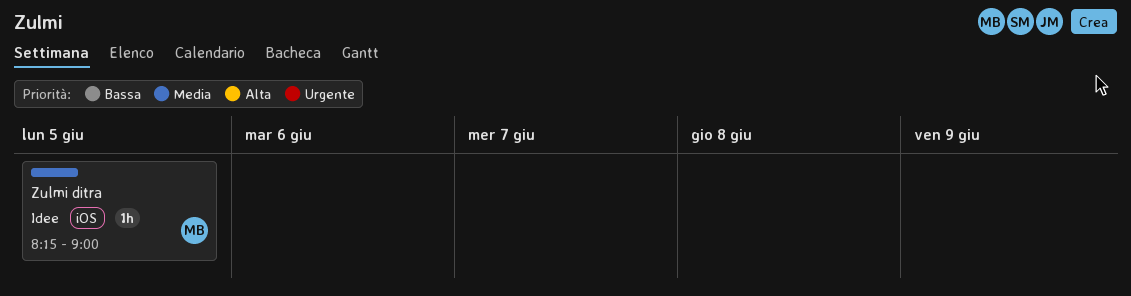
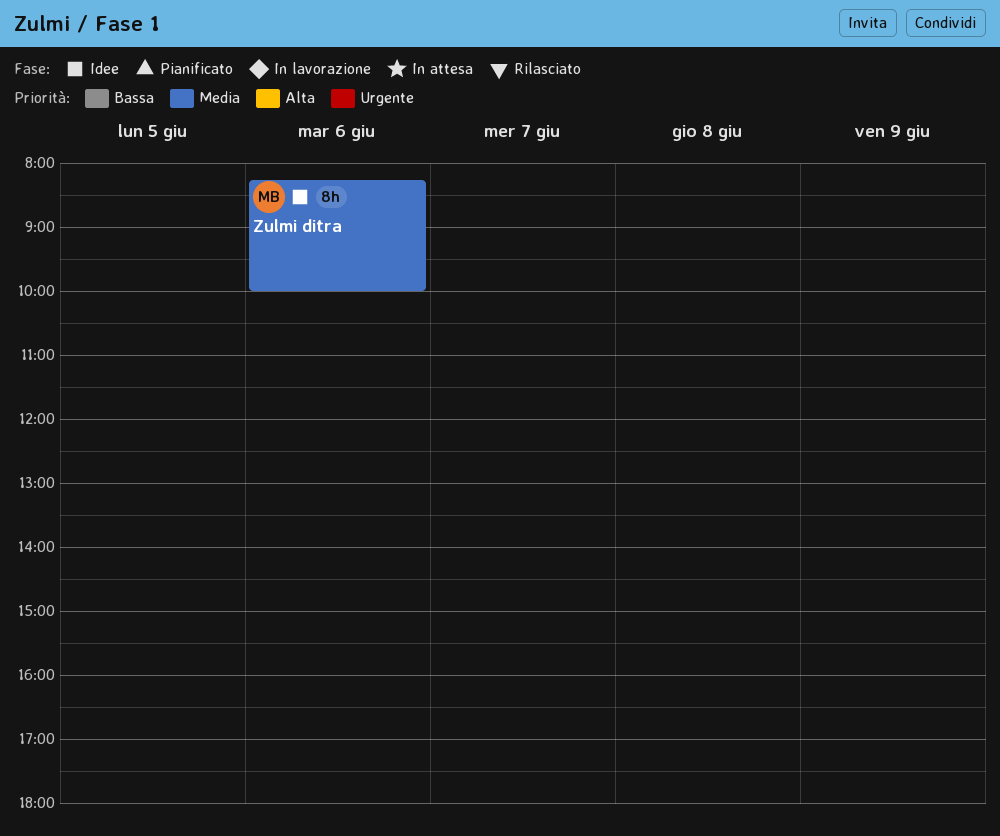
Zulmi ditra, estimate: 1h -> 8h
Zulmi ditra, day: Jun 5 -> Jun 6
Zulmi ditra, ends: 09:00 -> 10:00

